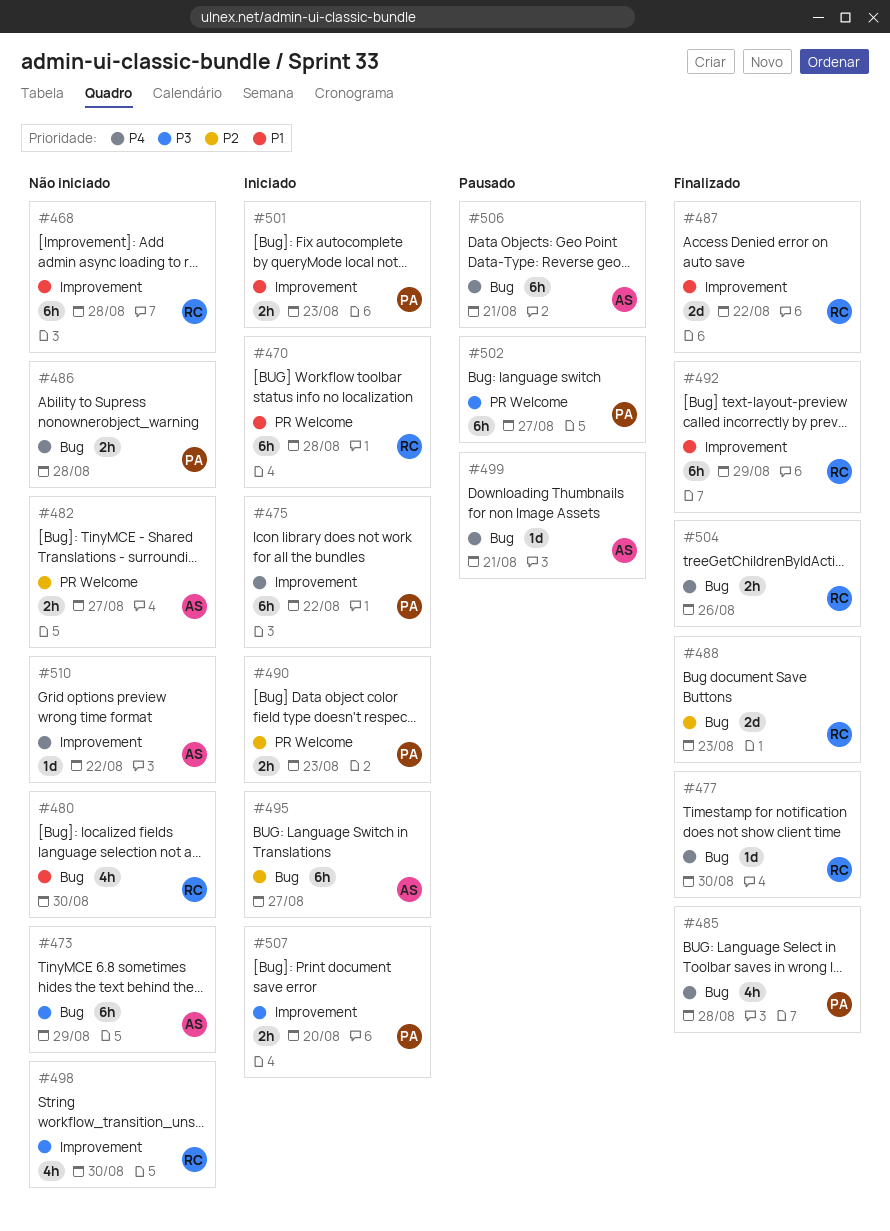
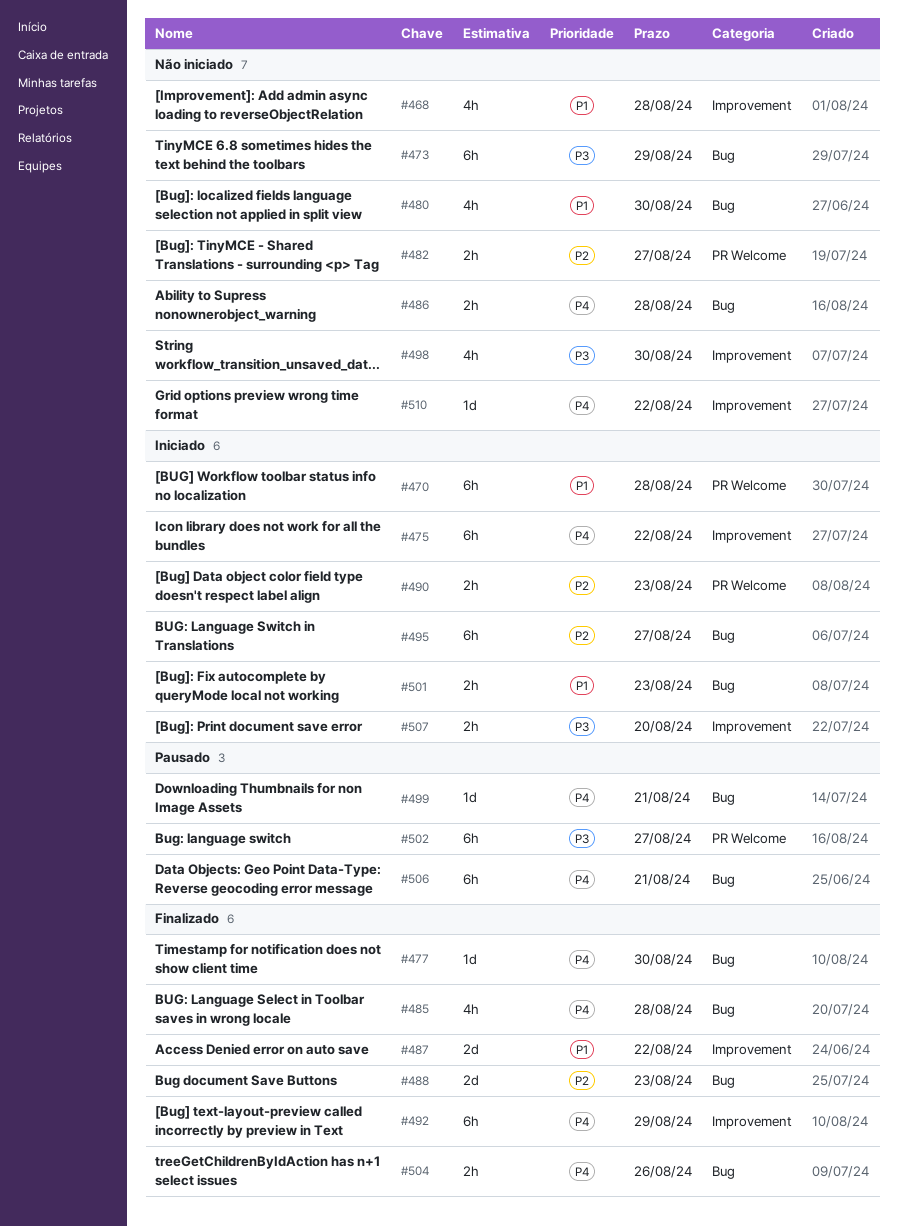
#468, estimate: 6h -> 4h
#492, priority: P1 -> P4
#501, label: Improvement -> Bug

